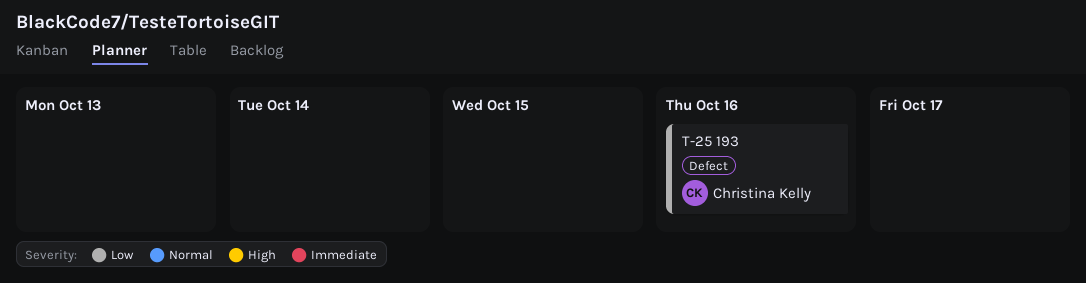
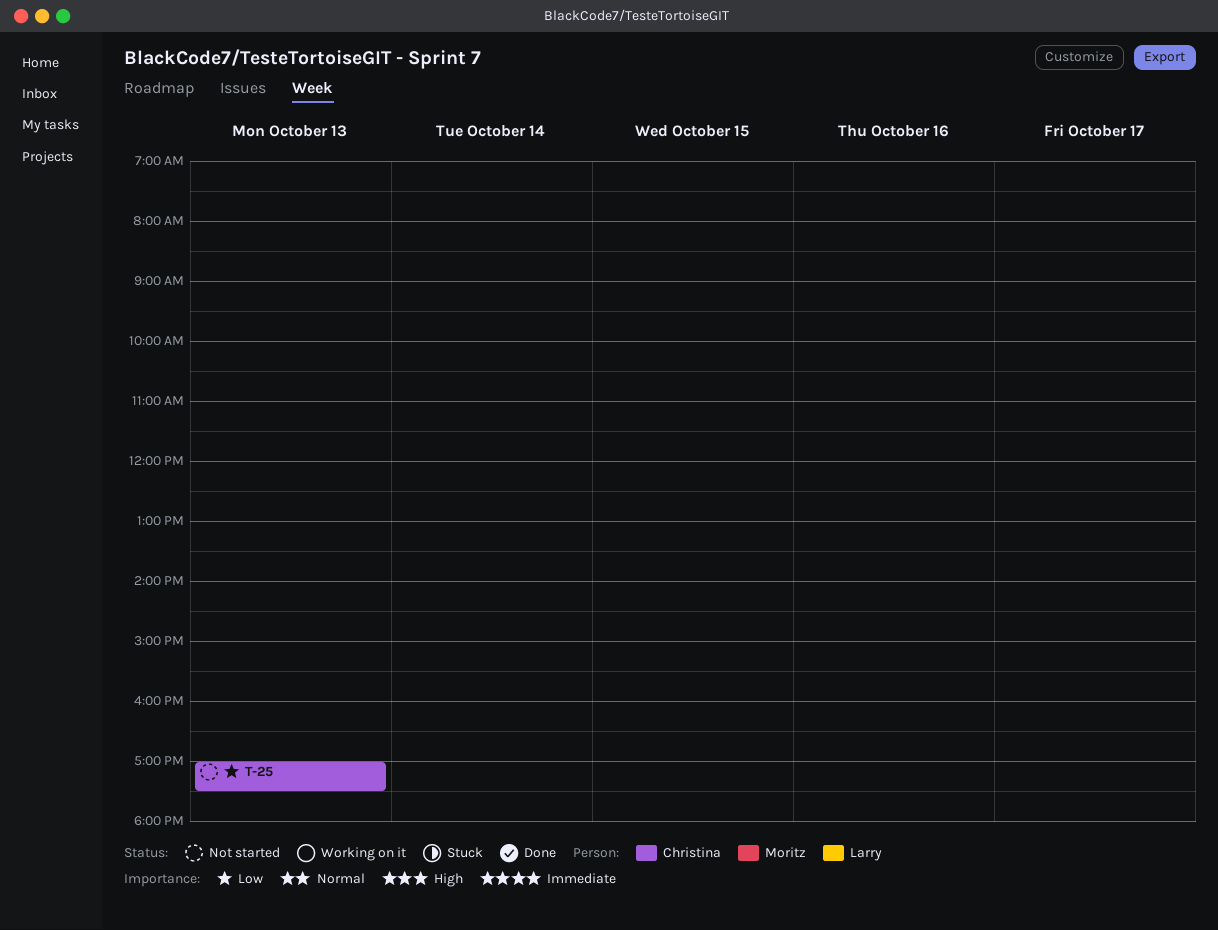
T-25, day: Oct 16 -> Oct 13

